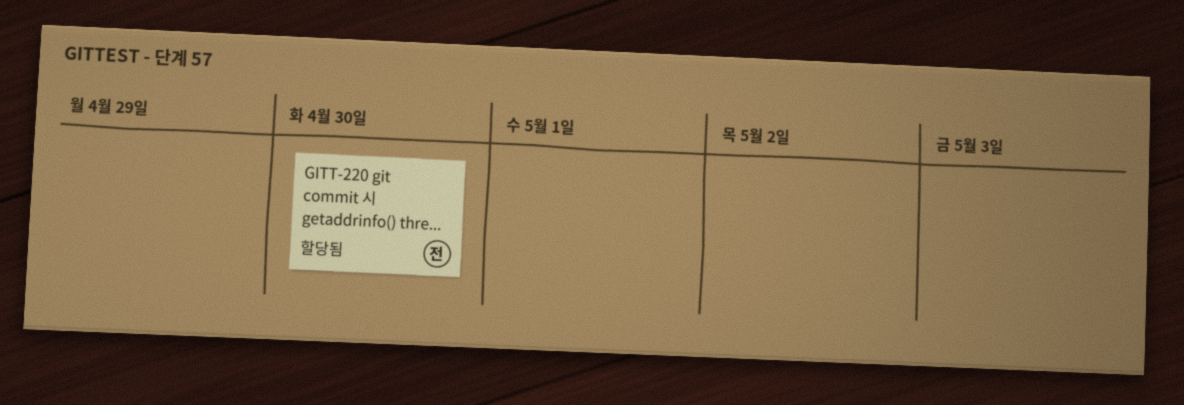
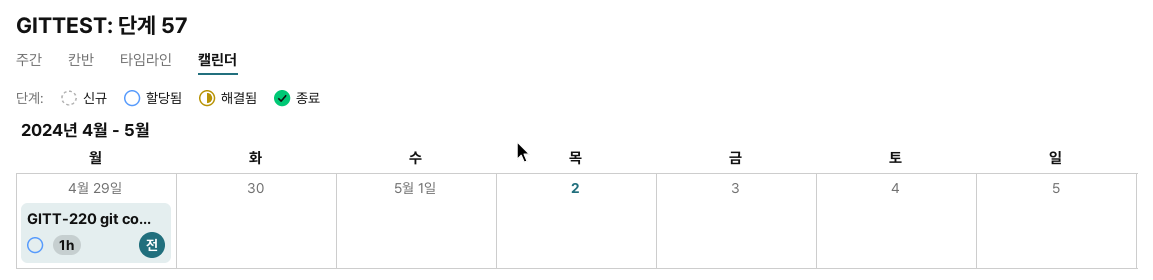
GITT-220, due: Apr 30 -> Apr 29

